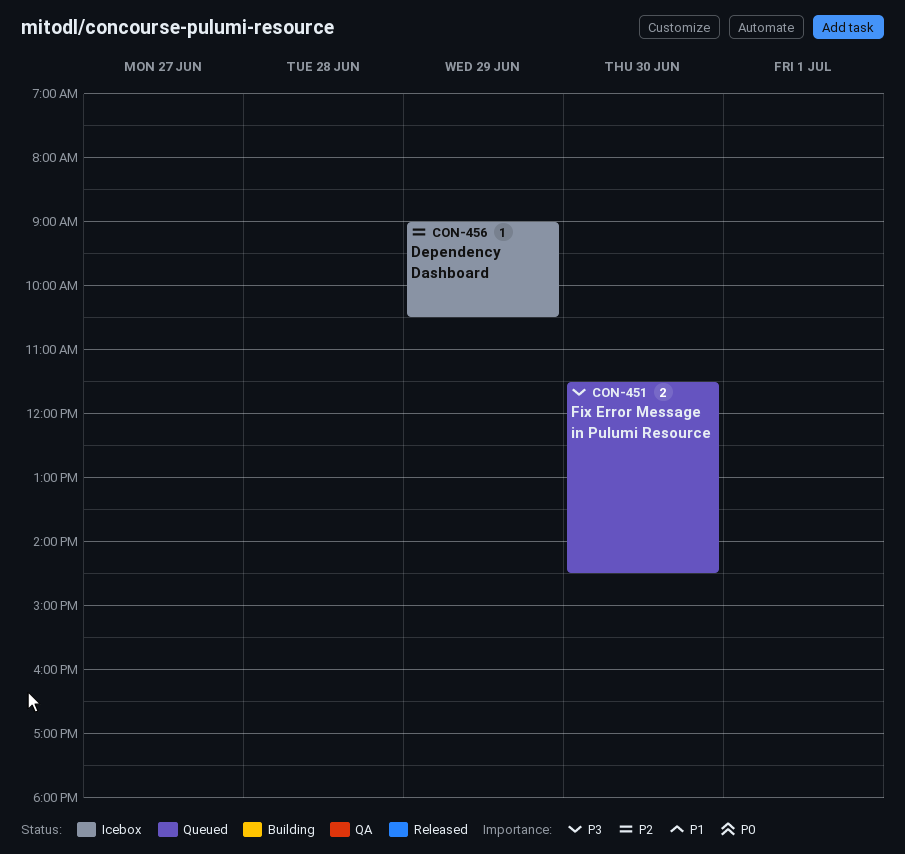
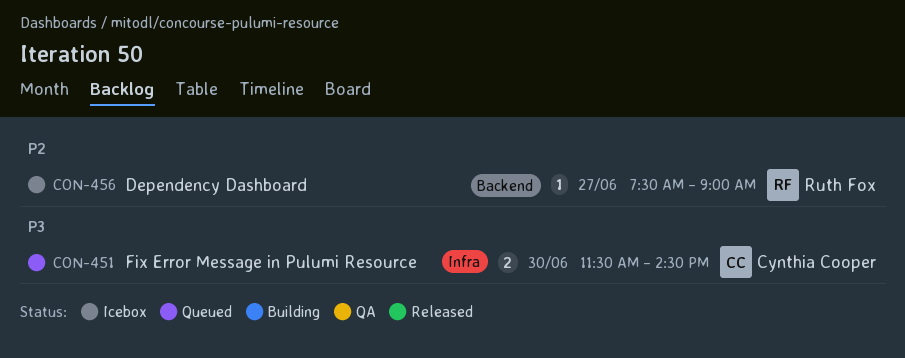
CON-456, day: Jun 29 -> Jun 27
CON-456, begins: 09:00 -> 07:30
CON-456, ends: 10:30 -> 09:00

